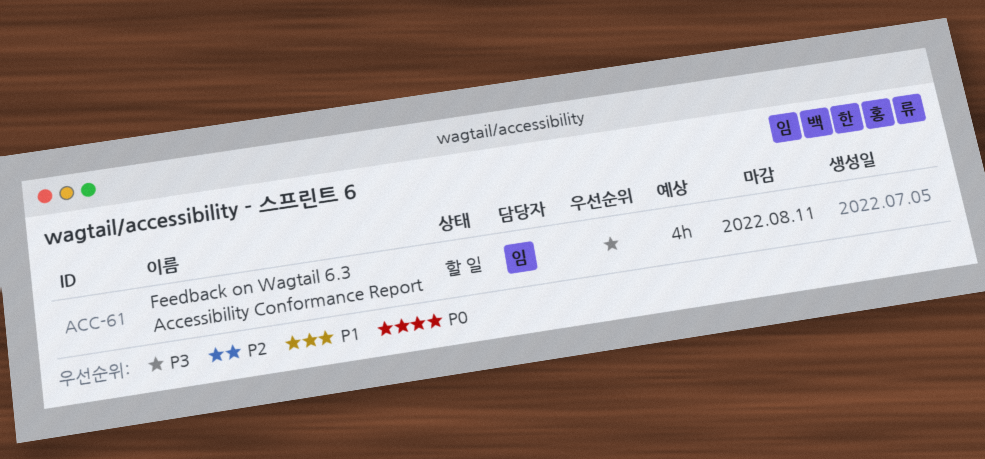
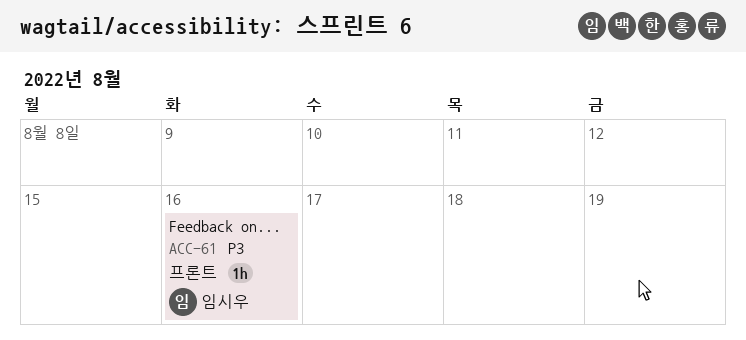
ACC-61, estimate: 4h -> 1h
ACC-61, due: Aug 11 -> Aug 16

